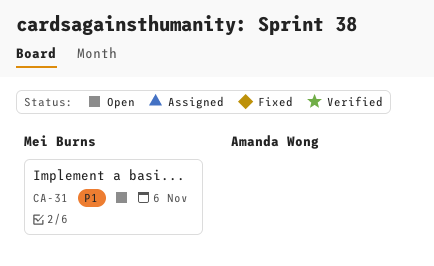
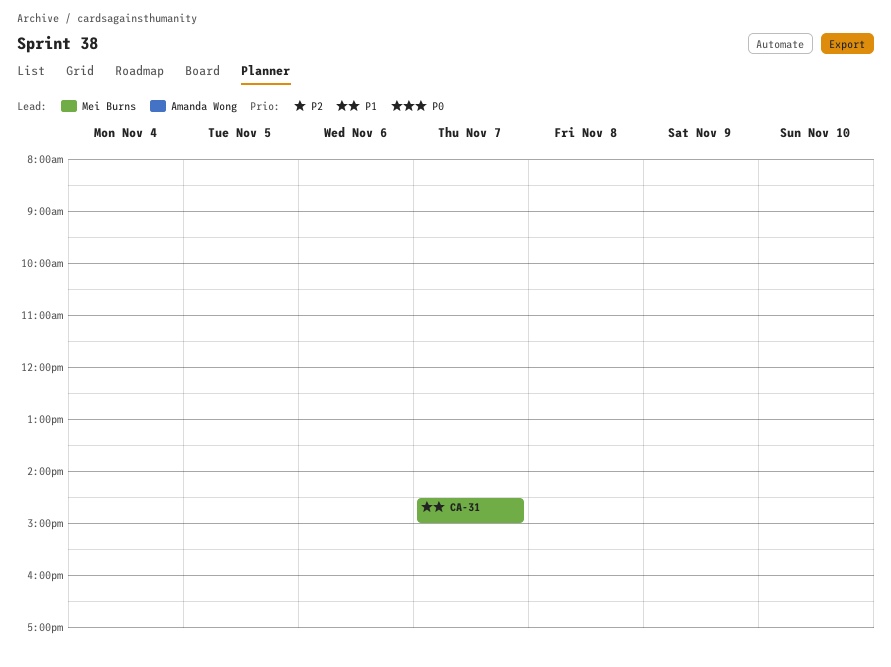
CA-31, day: Nov 6 -> Nov 7

